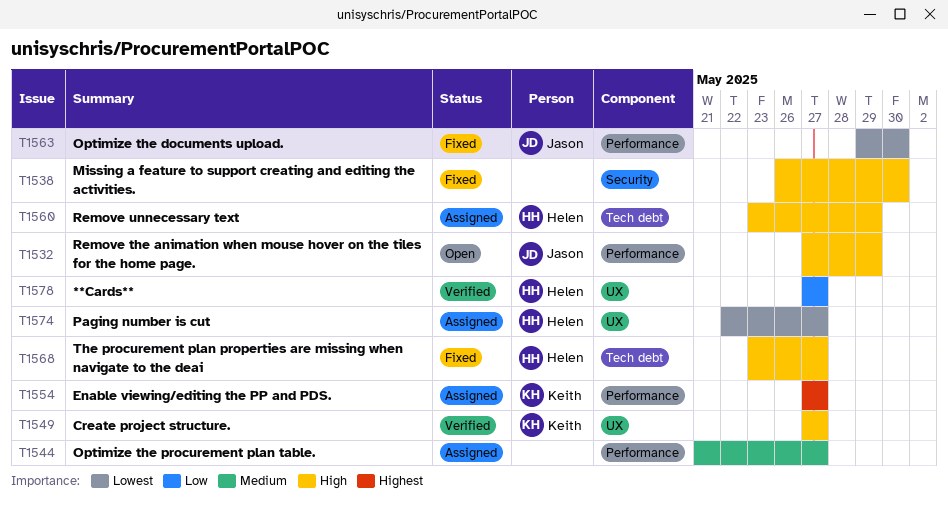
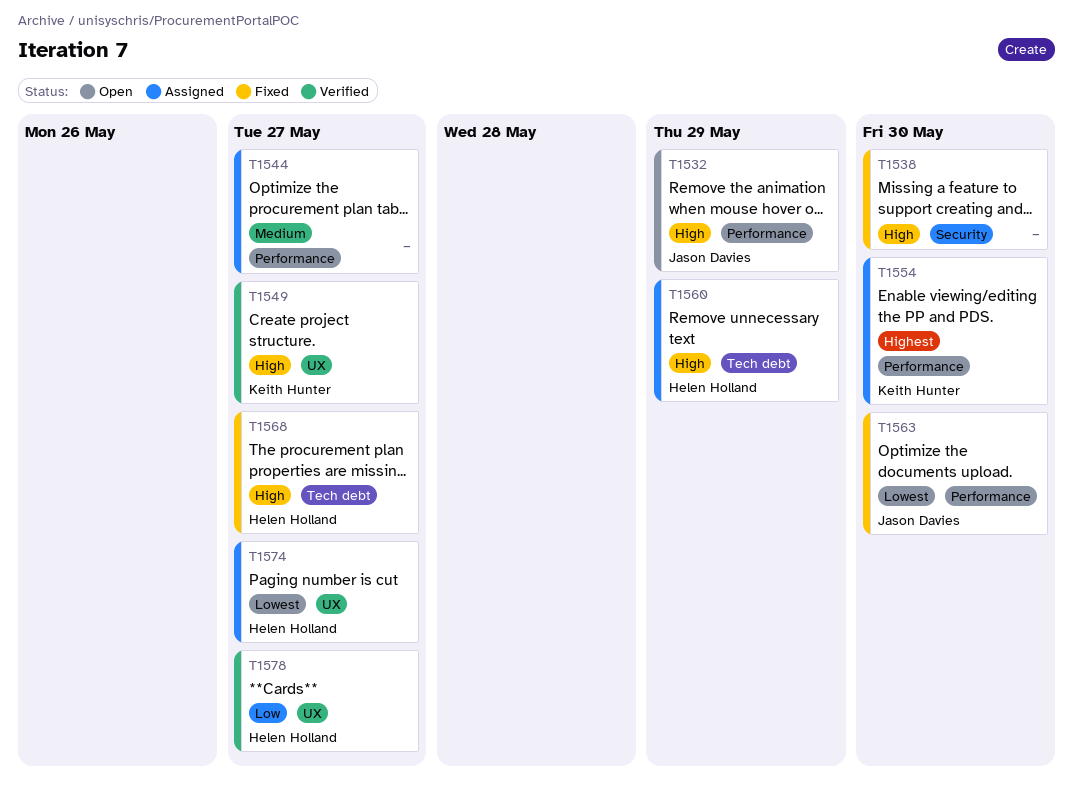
T1554, due: May 27 -> May 30

